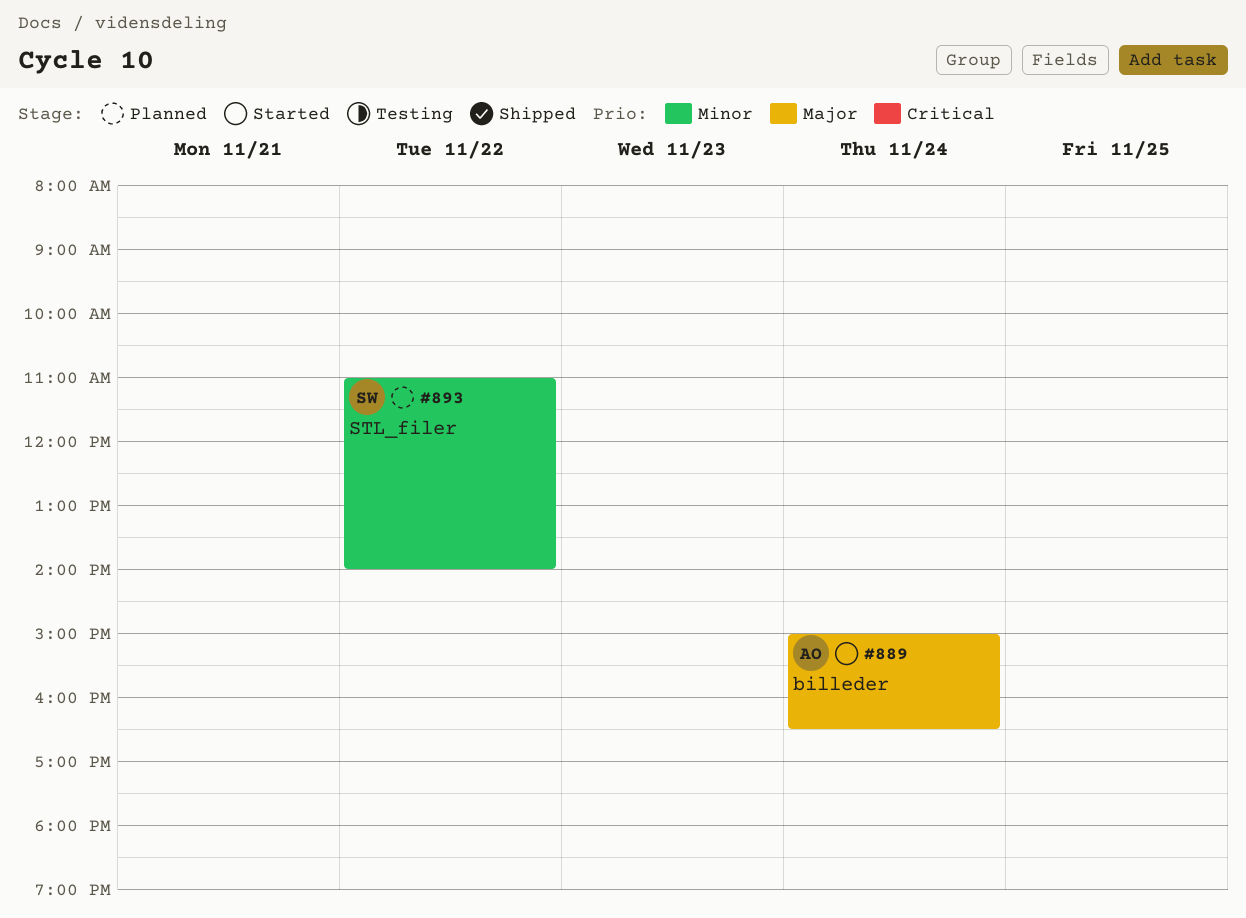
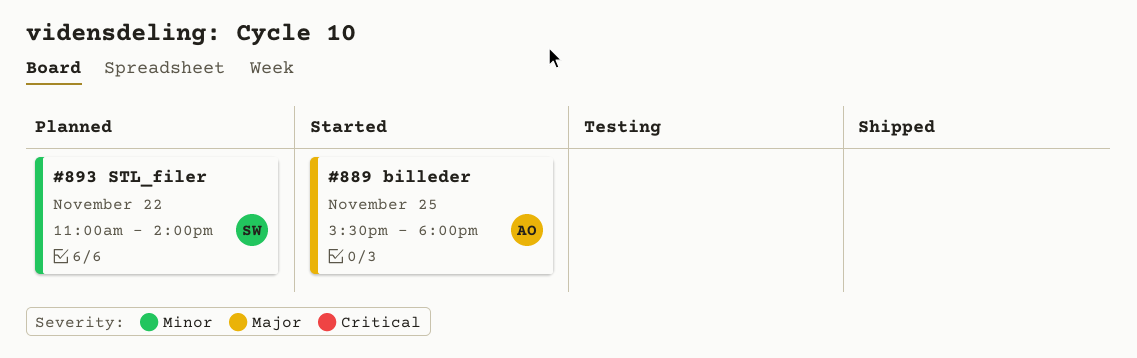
#889, day: Nov 24 -> Nov 25
#889, begins: 15:00 -> 15:30
#889, ends: 16:30 -> 18:00

